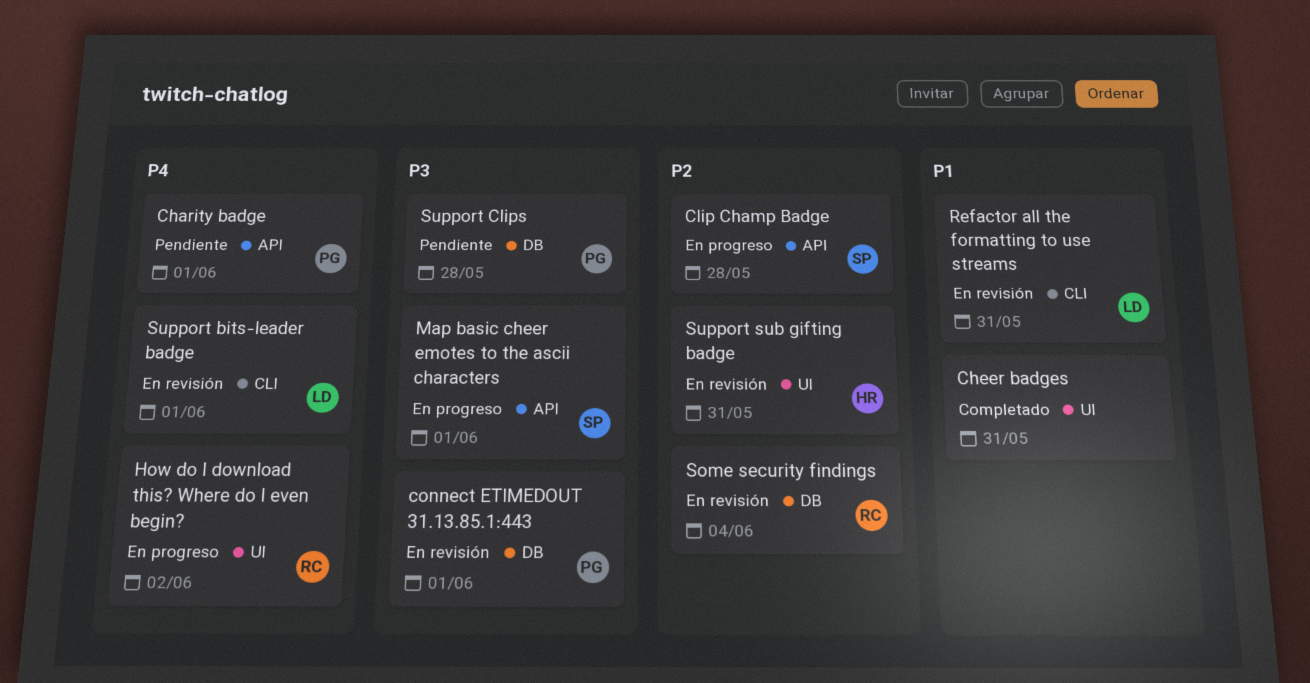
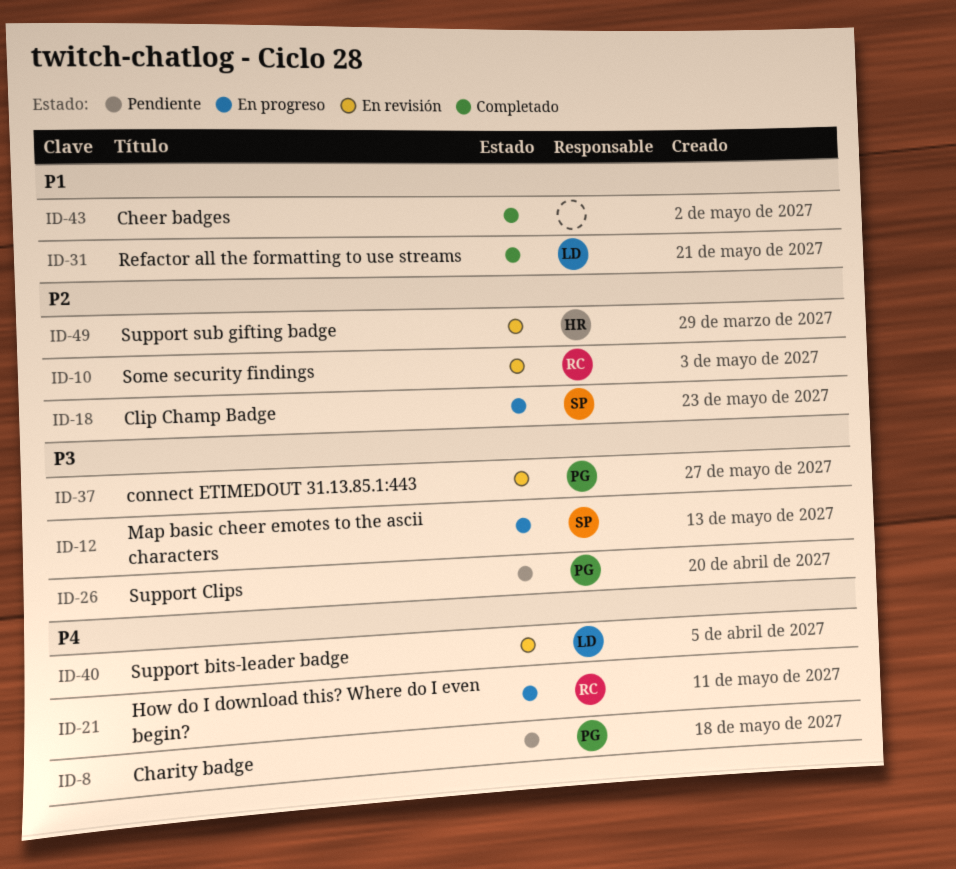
Refactor all the formatting to use streams, status: En revisión -> Completado

